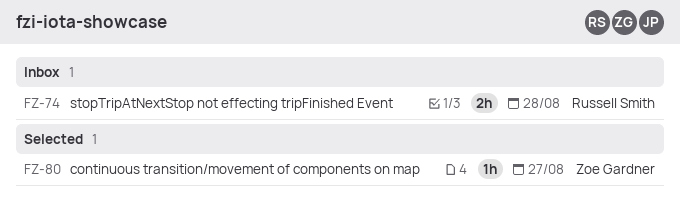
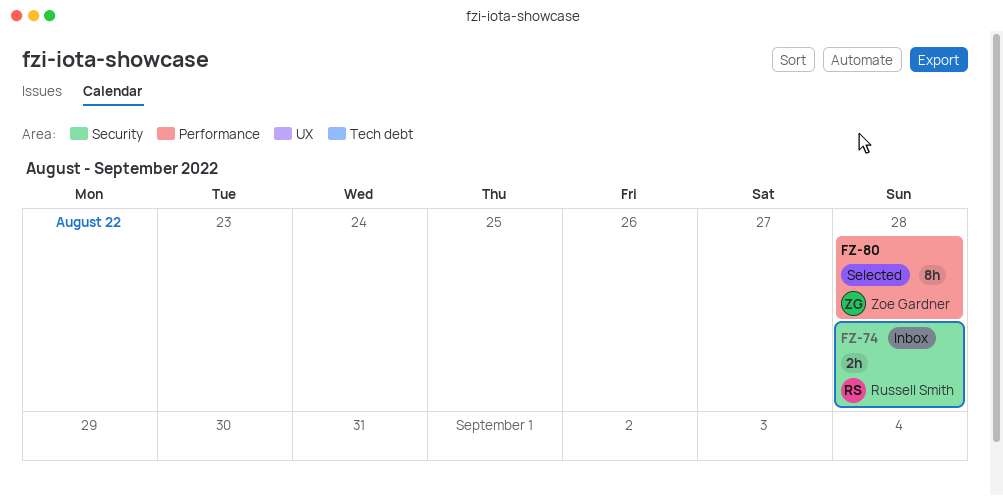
FZ-80, estimate: 1h -> 8h
FZ-80, due: Aug 27 -> Aug 28

